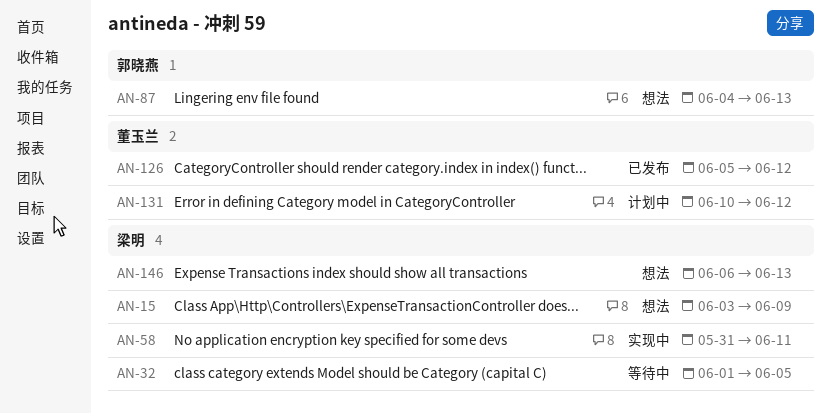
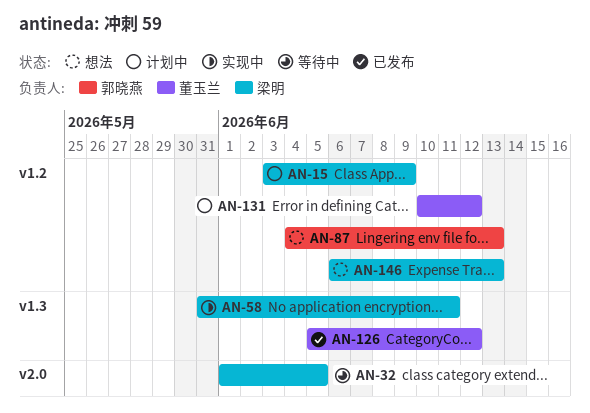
AN-15, status: 想法 -> 计划中

